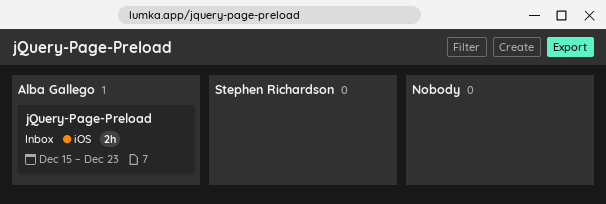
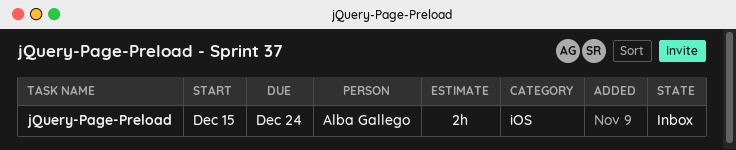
jQuery-Page-Preload, due: Dec 23 -> Dec 24

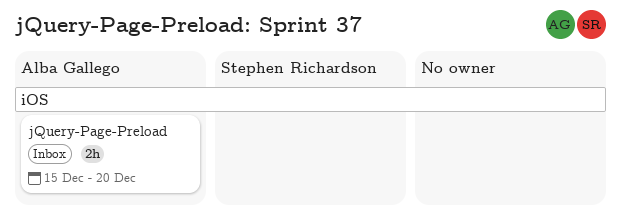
jQuery-Page-Preload, due: Dec 24 -> Dec 20

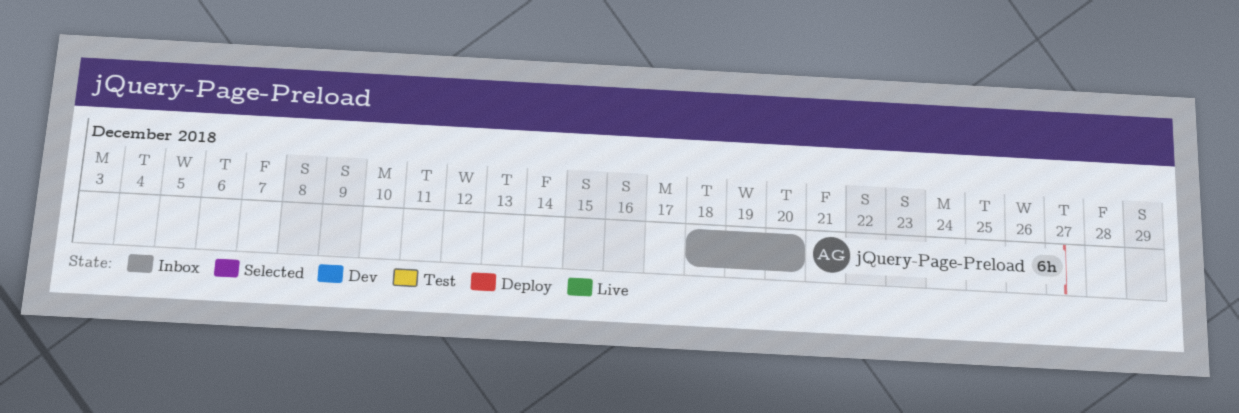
jQuery-Page-Preload, estimate: 2h -> 6h
jQuery-Page-Preload, start: Dec 15 -> Dec 18

